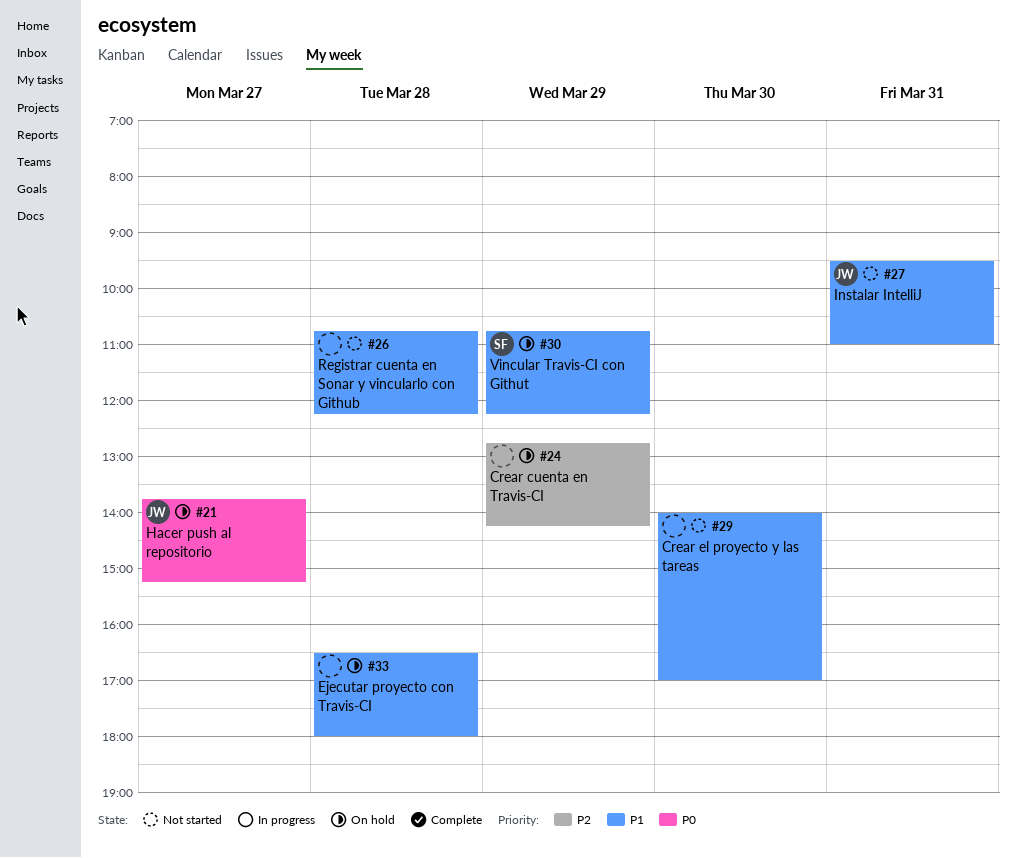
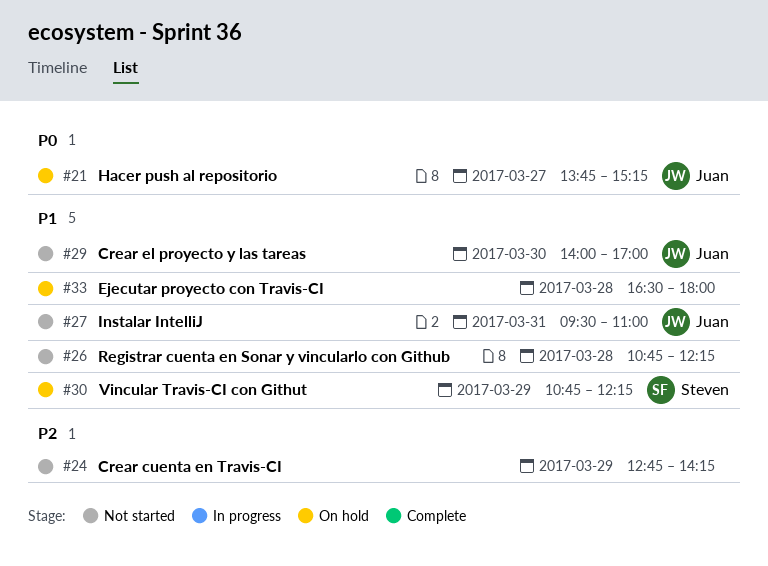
#24, status: On hold -> Not started
#29, owner: none -> Juan

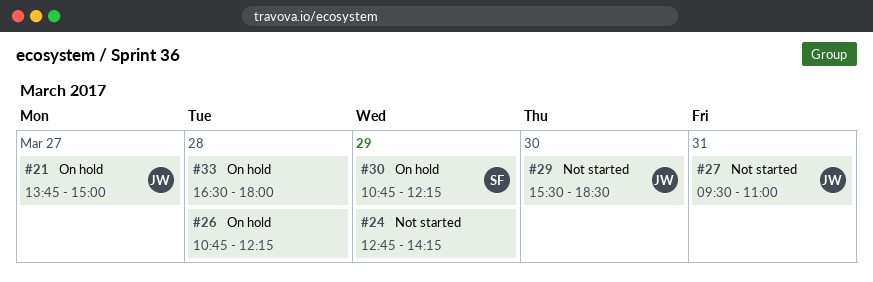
#21, ends: 15:15 -> 15:00
#26, status: Not started -> On hold
#29, begins: 14:00 -> 15:30
#29, ends: 17:00 -> 18:30

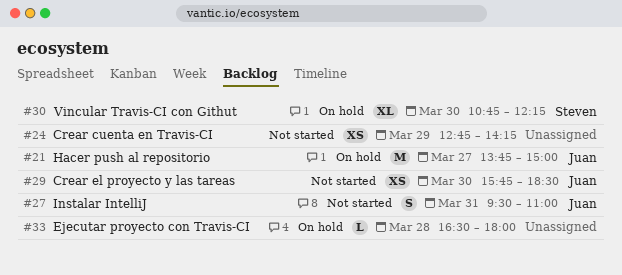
#26: present -> none
#29, begins: 15:30 -> 15:45
#30, day: Mar 29 -> Mar 30

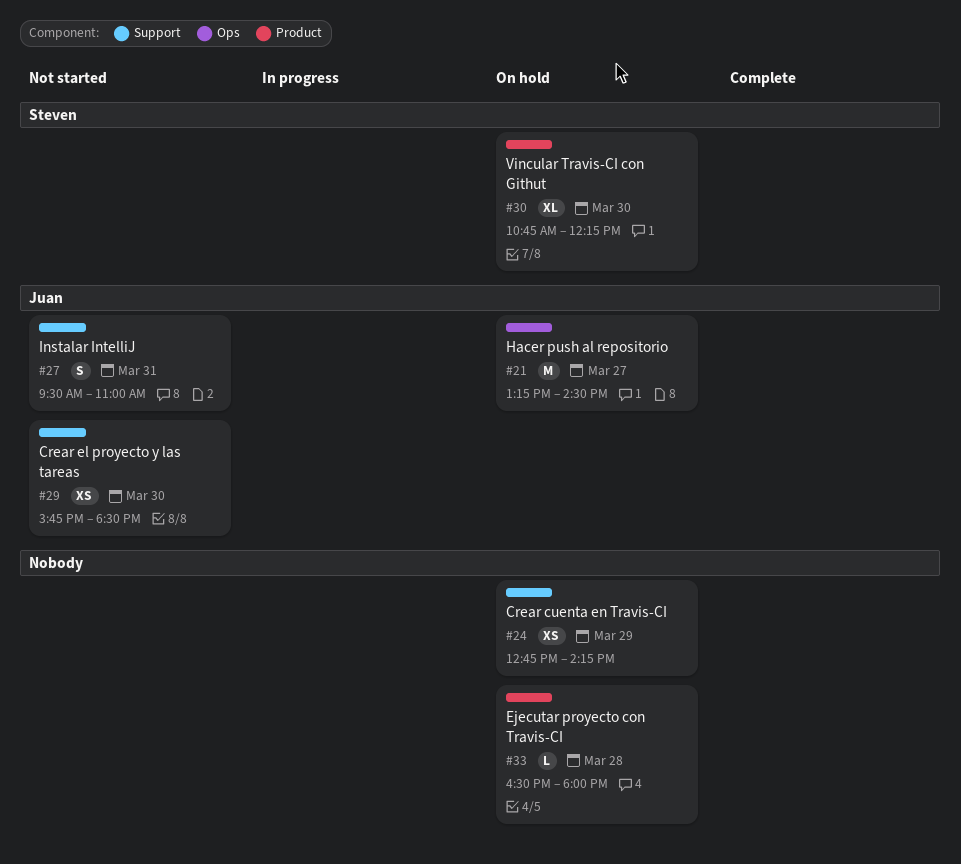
#21, begins: 13:45 -> 13:15
#21, ends: 15:00 -> 14:30
#24, status: Not started -> On hold

